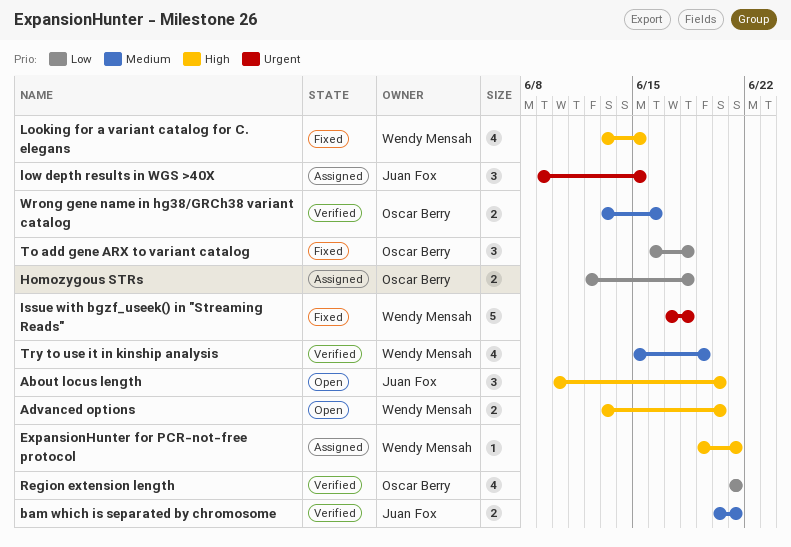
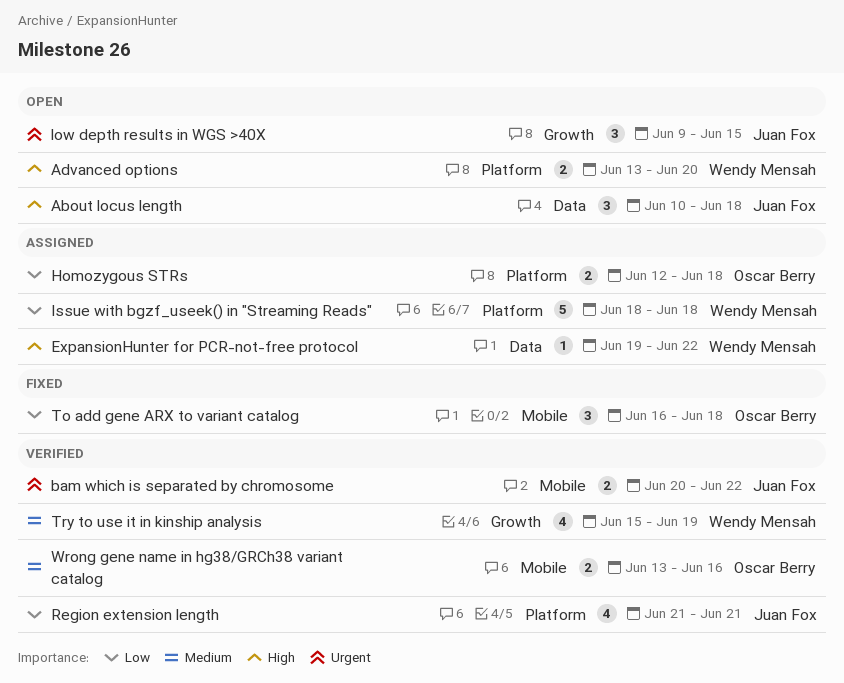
About locus length, due: Jun 20 -> Jun 18
bam which is separated by chromosome, priority: Medium -> Urgent
bam which is separated by chromosome, due: Jun 21 -> Jun 22
ExpansionHunter for PCR-not-free protocol, due: Jun 21 -> Jun 22
Issue with bgzf_useek() in "Streaming Reads", status: Fixed -> Assigned
Issue with bgzf_useek() in "Streaming Reads", priority: Urgent -> Low
Issue with bgzf_useek() in "Streaming Reads", start: Jun 17 -> Jun 18
Looking for a variant catalog for C. elegans: present -> none
low depth results in WGS >40X, status: Assigned -> Open
Region extension length, owner: Oscar Berry -> Juan Fox

